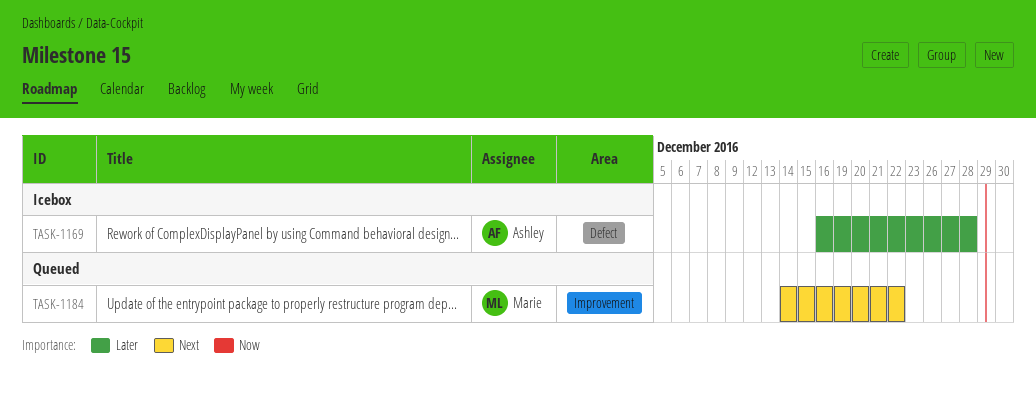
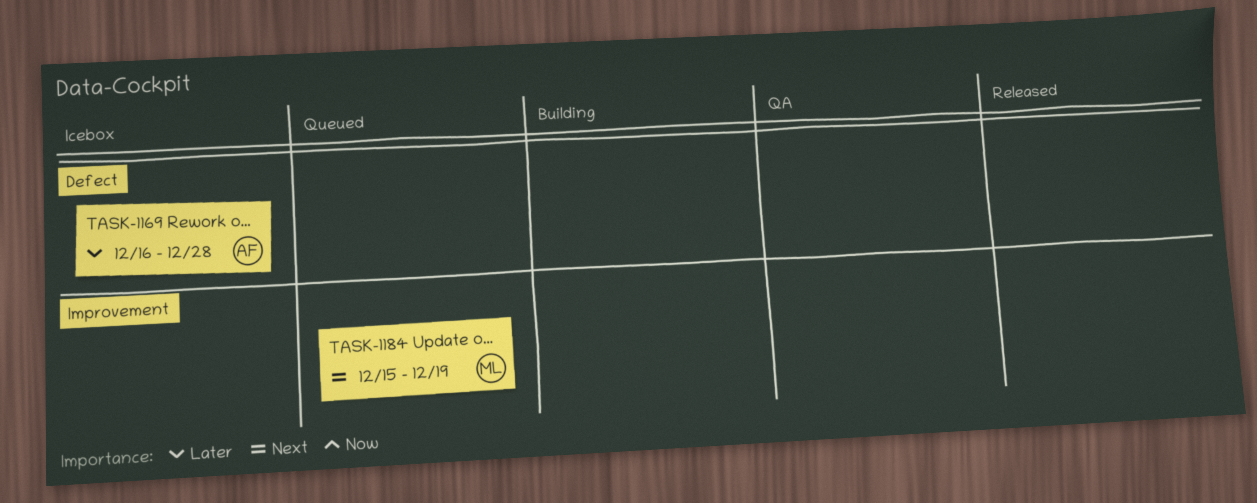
TASK-1184, start: Dec 14 -> Dec 15
TASK-1184, due: Dec 22 -> Dec 19

